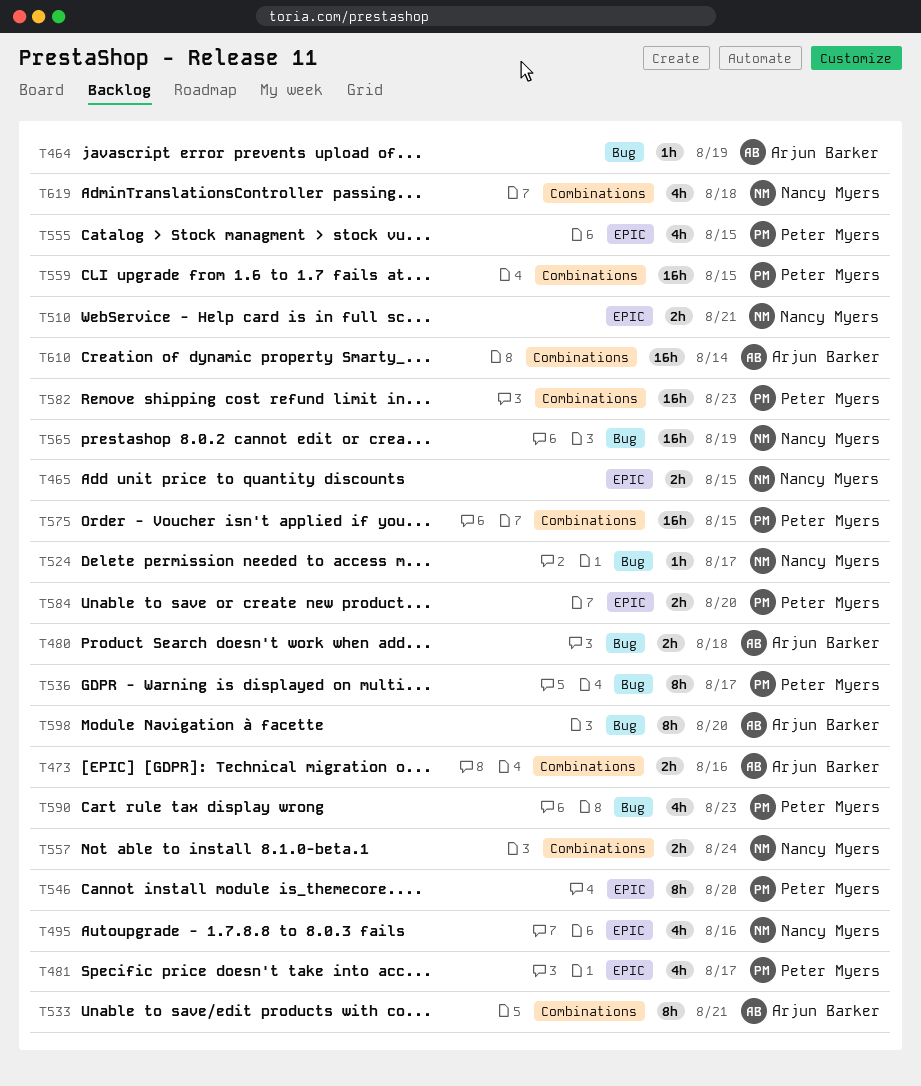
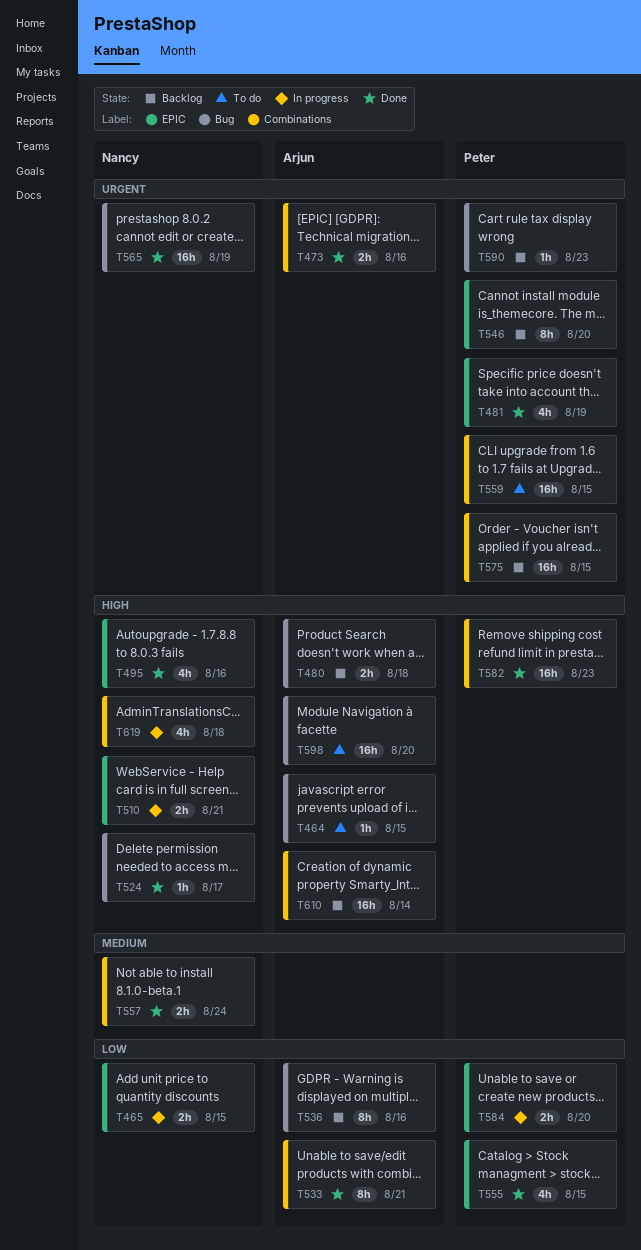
T464, due: Aug 19 -> Aug 15
T481, due: Aug 17 -> Aug 19
T536, owner: Peter Myers -> Arjun Barker
T536, due: Aug 17 -> Aug 16
T590, estimate: 4h -> 1h
T598, estimate: 8h -> 16h

